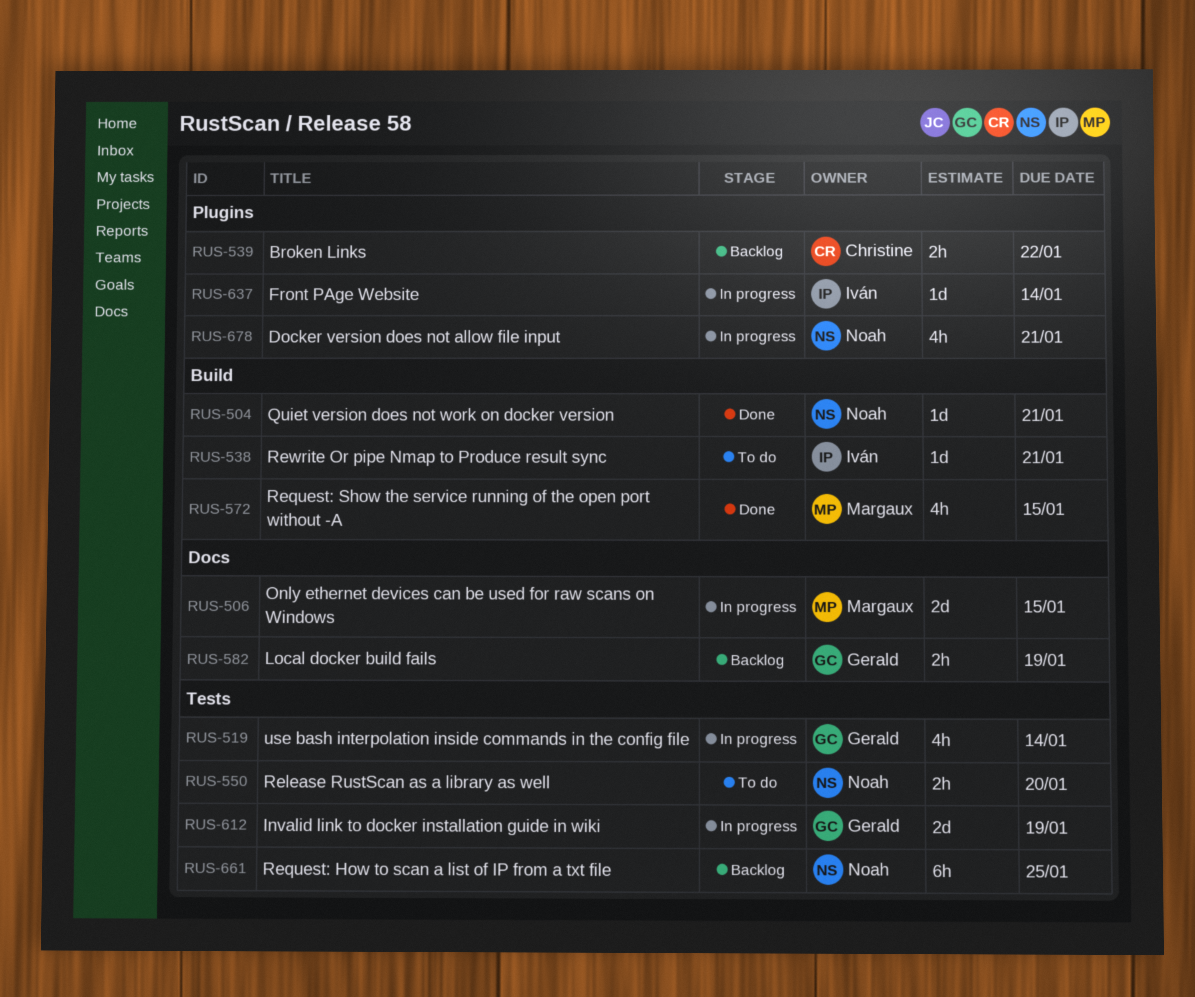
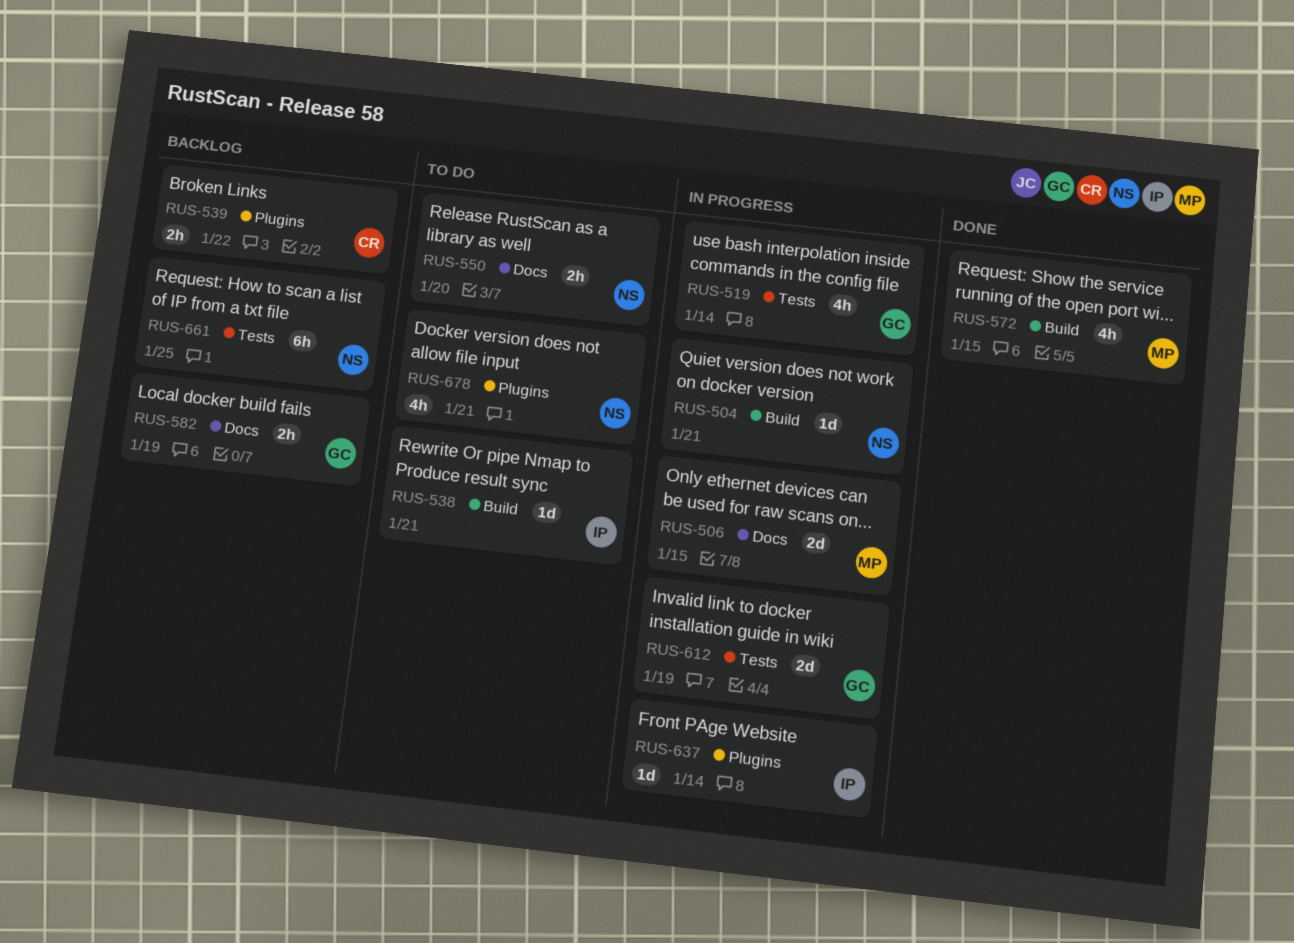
RUS-504, status: Done -> In progress
RUS-550, label: Tests -> Docs
RUS-678, status: In progress -> To do

